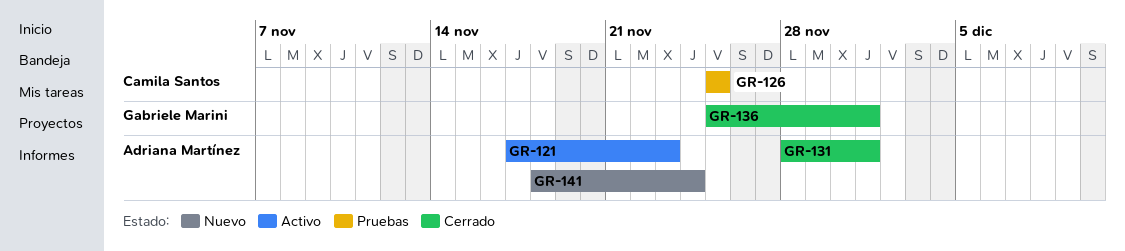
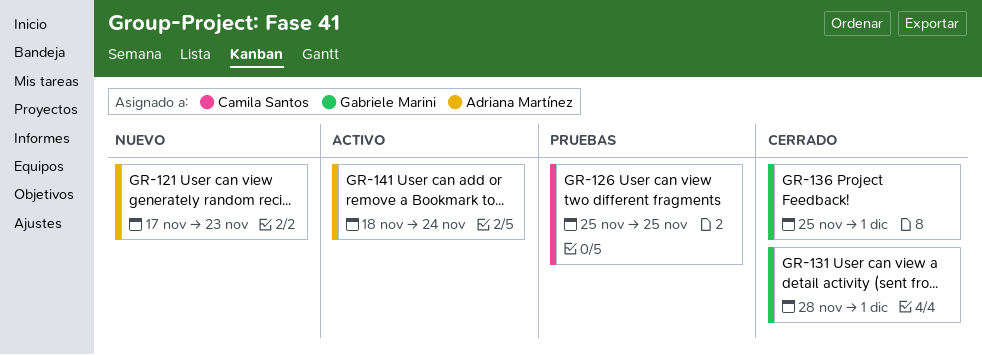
GR-121, status: Activo -> Nuevo
GR-131, owner: Adriana Martínez -> Gabriele Marini
GR-141, status: Nuevo -> Activo

